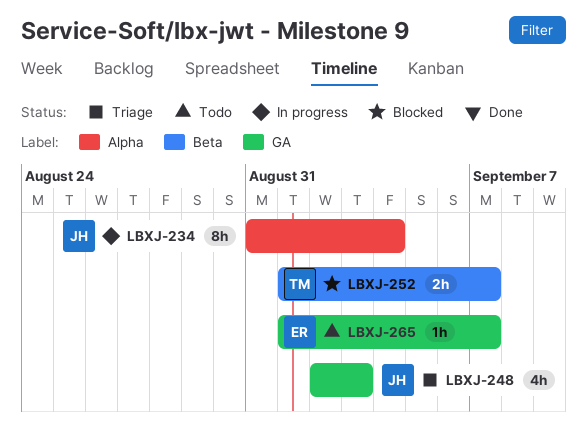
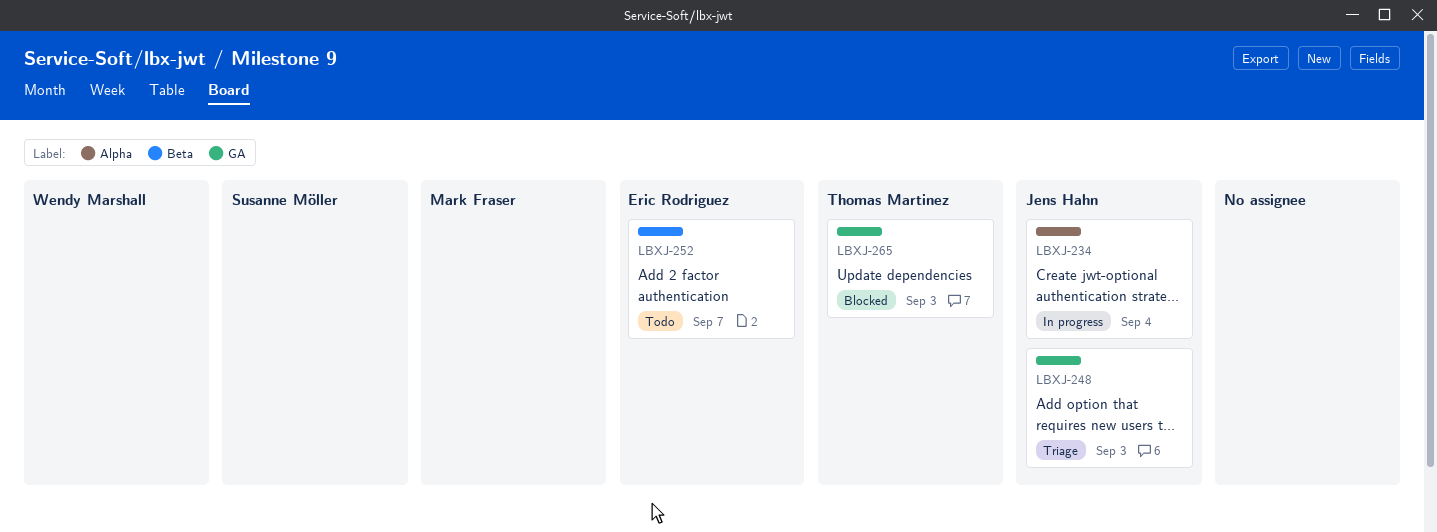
LBXJ-252, status: Blocked -> Todo
LBXJ-252, owner: Thomas Martinez -> Eric Rodriguez
LBXJ-265, status: Todo -> Blocked
LBXJ-265, owner: Eric Rodriguez -> Thomas Martinez
LBXJ-265, due: Sep 7 -> Sep 3

